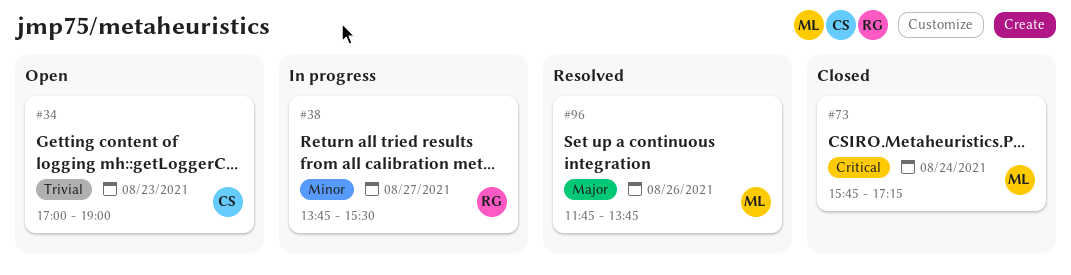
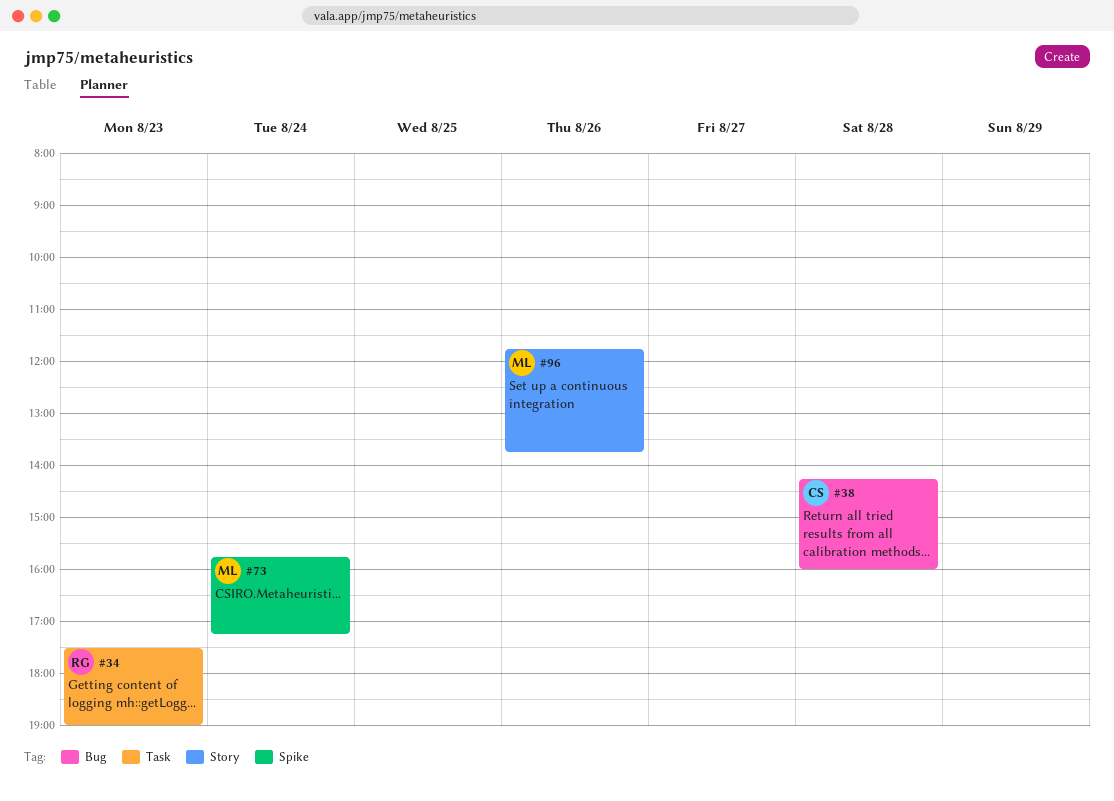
#34, owner: CS -> RG
#34, begins: 17:00 -> 17:30
#38, owner: RG -> CS
#38, day: Aug 27 -> Aug 28
#38, begins: 13:45 -> 14:15
#38, ends: 15:30 -> 16:00

